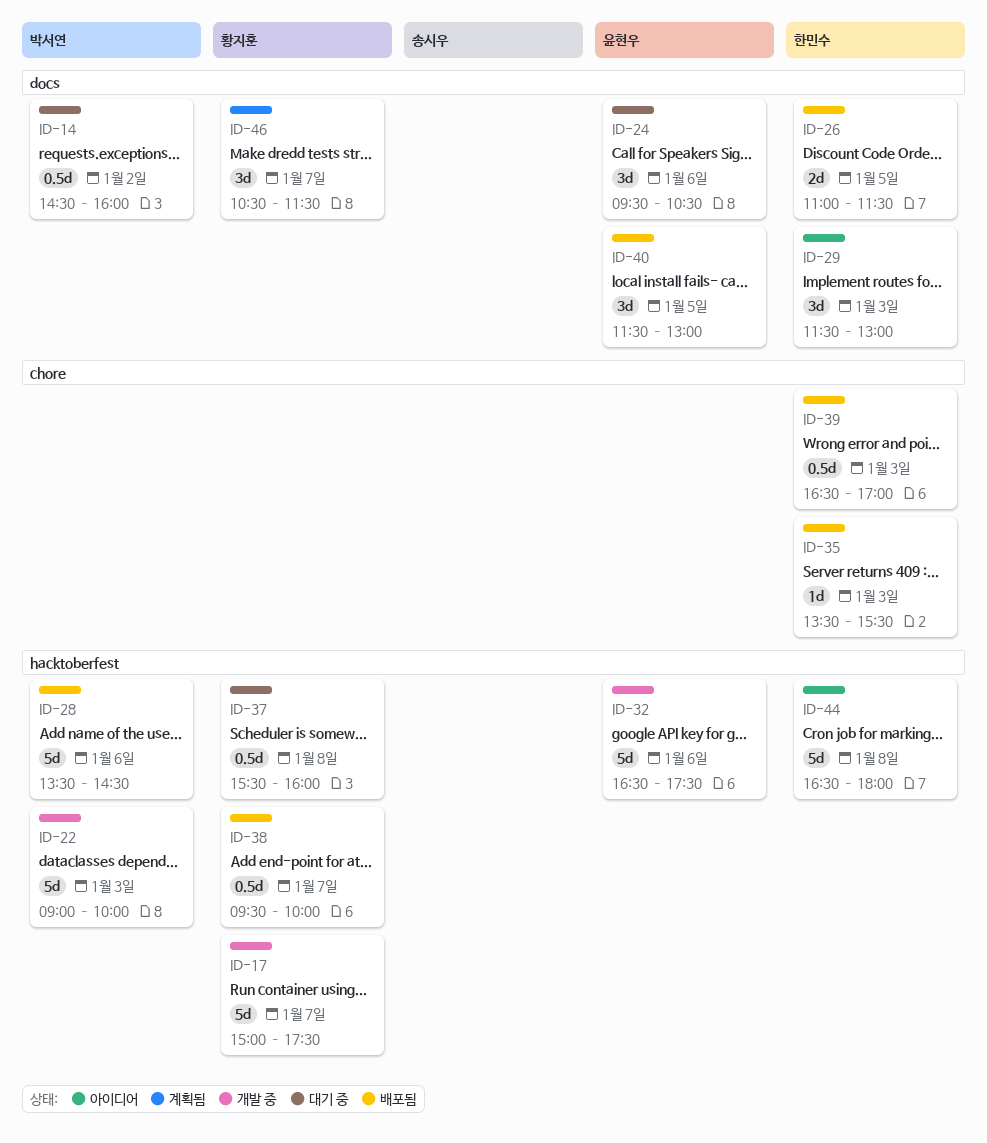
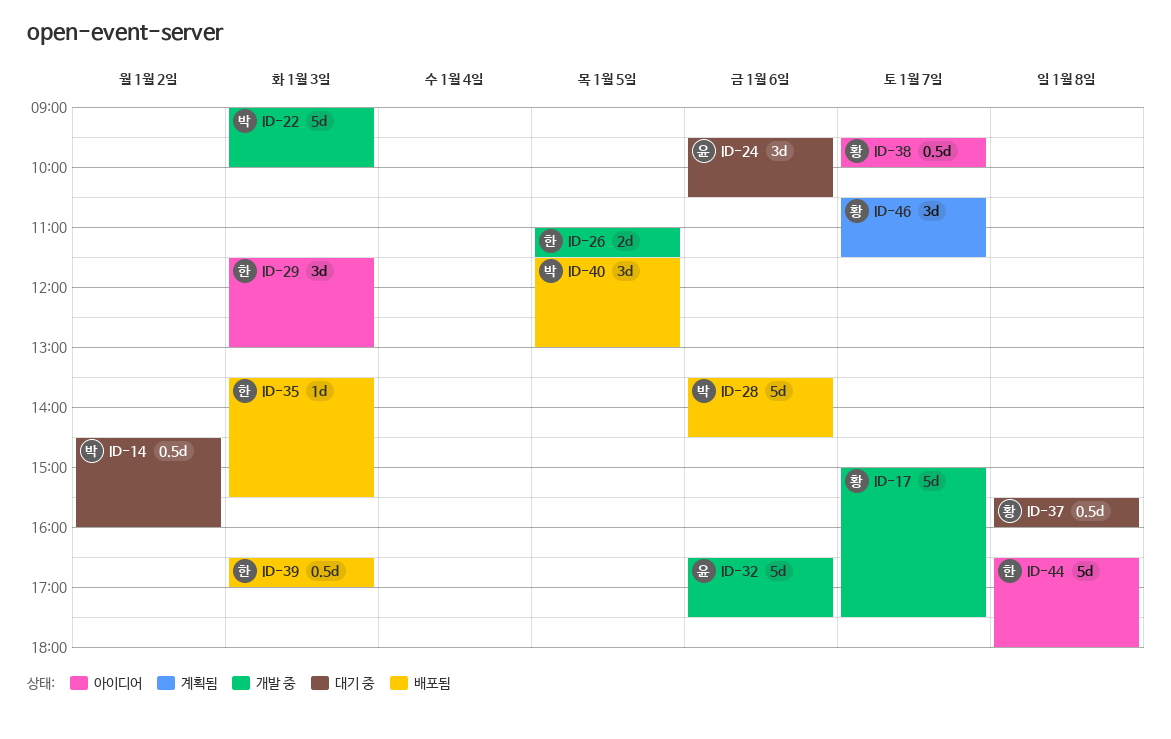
ID-26, status: 배포됨 -> 개발 중
ID-38, status: 배포됨 -> 아이디어
ID-40, owner: 윤현우 -> 박서연

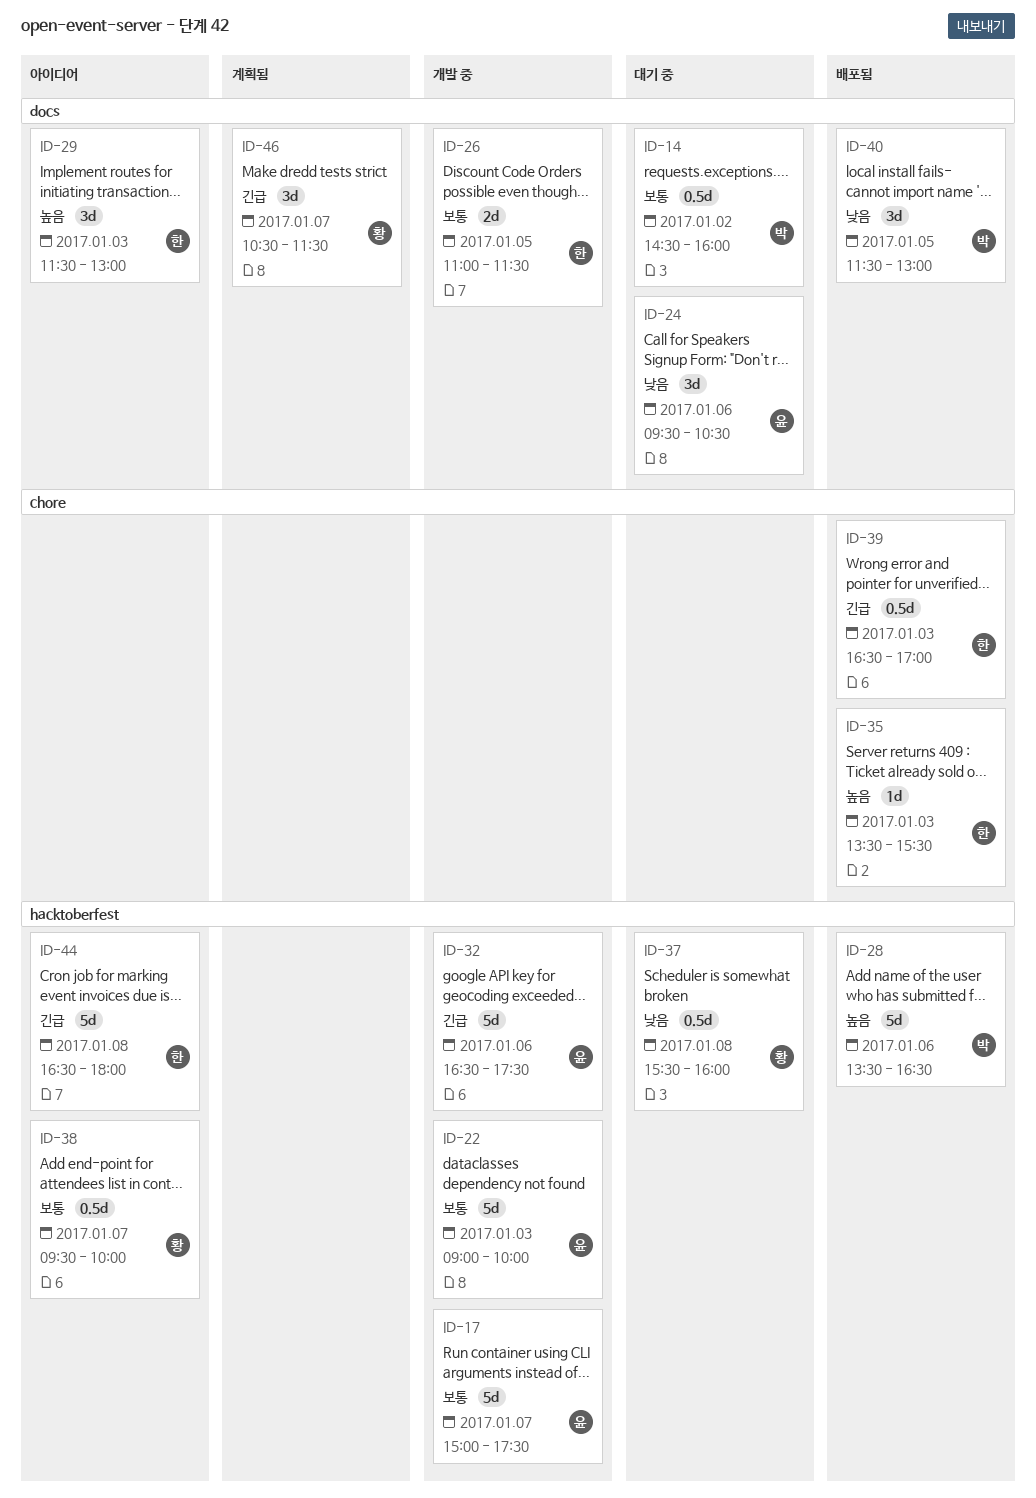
ID-17, owner: 황 -> 윤
ID-22, owner: 박 -> 윤
ID-28, ends: 14:30 -> 16:30

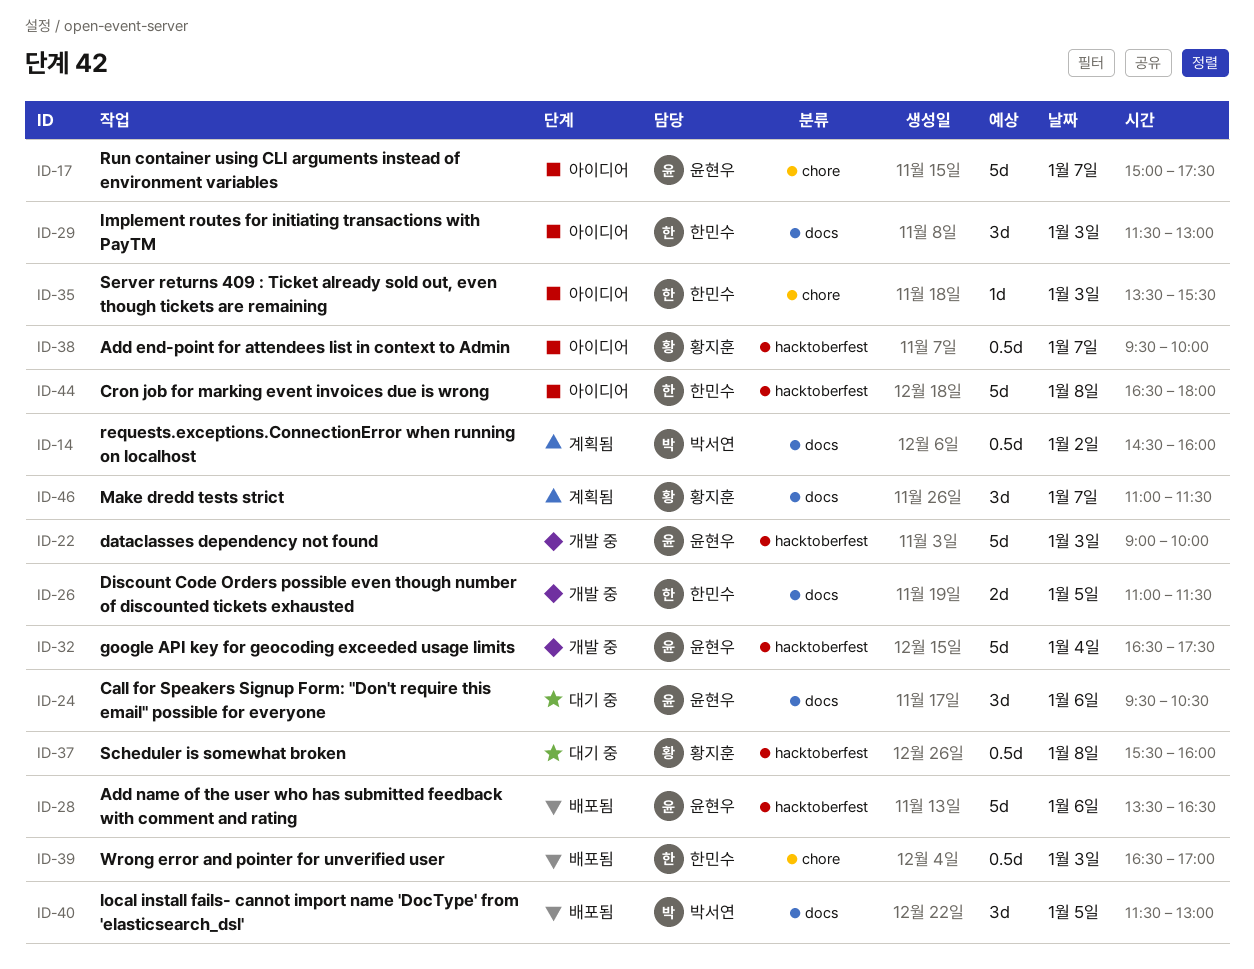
ID-14, status: 대기 중 -> 계획됨
ID-17, status: 개발 중 -> 아이디어
ID-17, label: hacktoberfest -> chore
ID-28, owner: 박서연 -> 윤현우
ID-32, day: Jan 6 -> Jan 4
ID-35, status: 배포됨 -> 아이디어
ID-46, begins: 10:30 -> 11:00

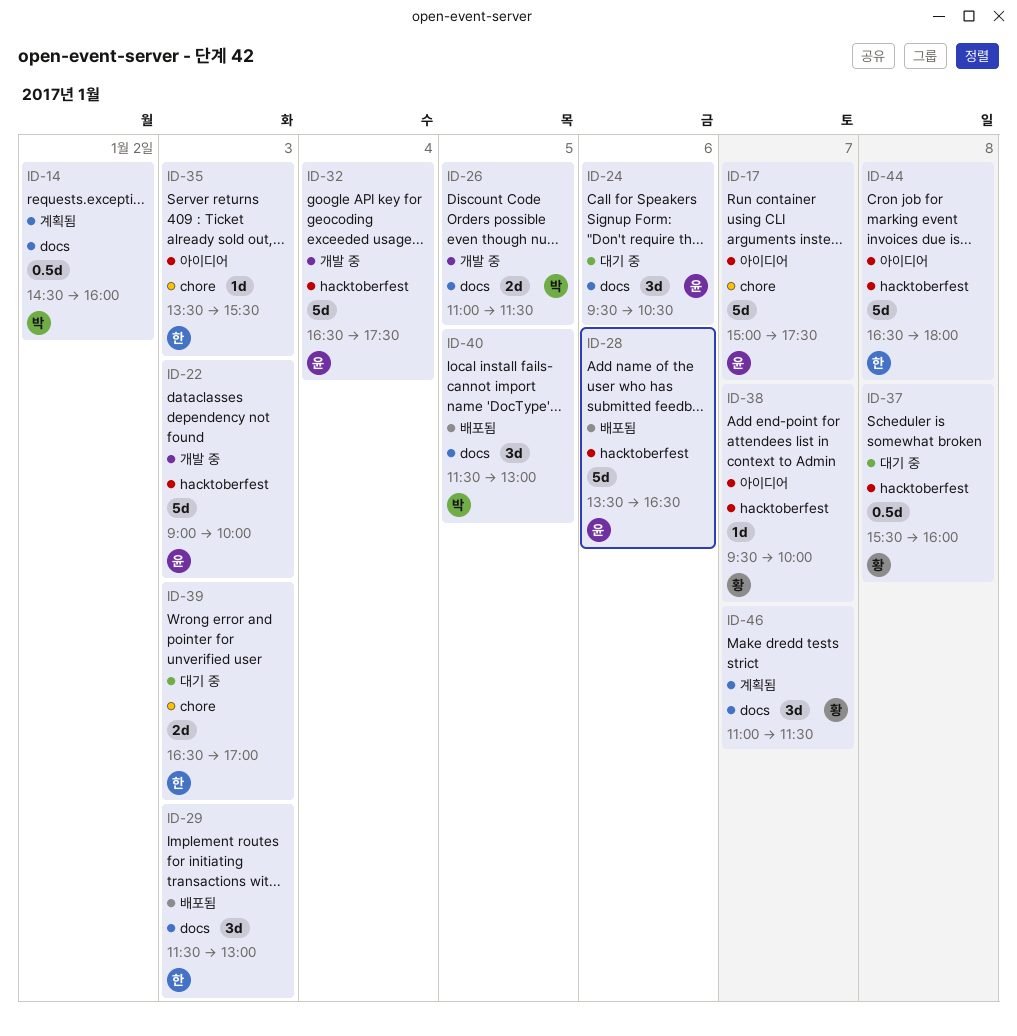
ID-26, owner: 한민수 -> 박서연
ID-29, status: 아이디어 -> 배포됨
ID-38, estimate: 0.5d -> 1d
ID-39, status: 배포됨 -> 대기 중
ID-39, estimate: 0.5d -> 2d

